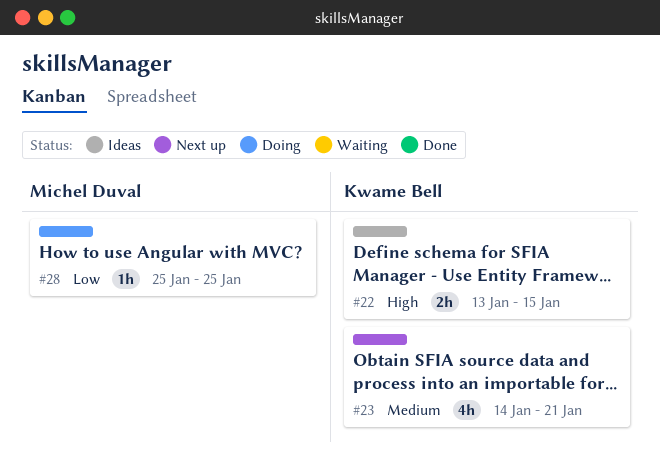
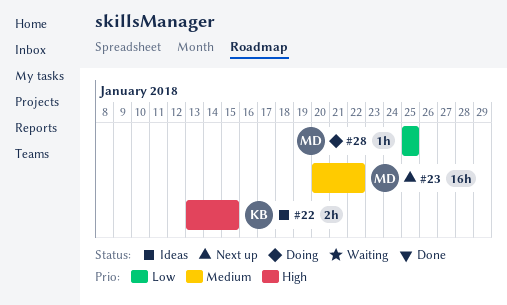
#23, owner: Kwame Bell -> Michel Duval
#23, estimate: 4h -> 16h
#23, start: Jan 14 -> Jan 20
#23, due: Jan 21 -> Jan 22

